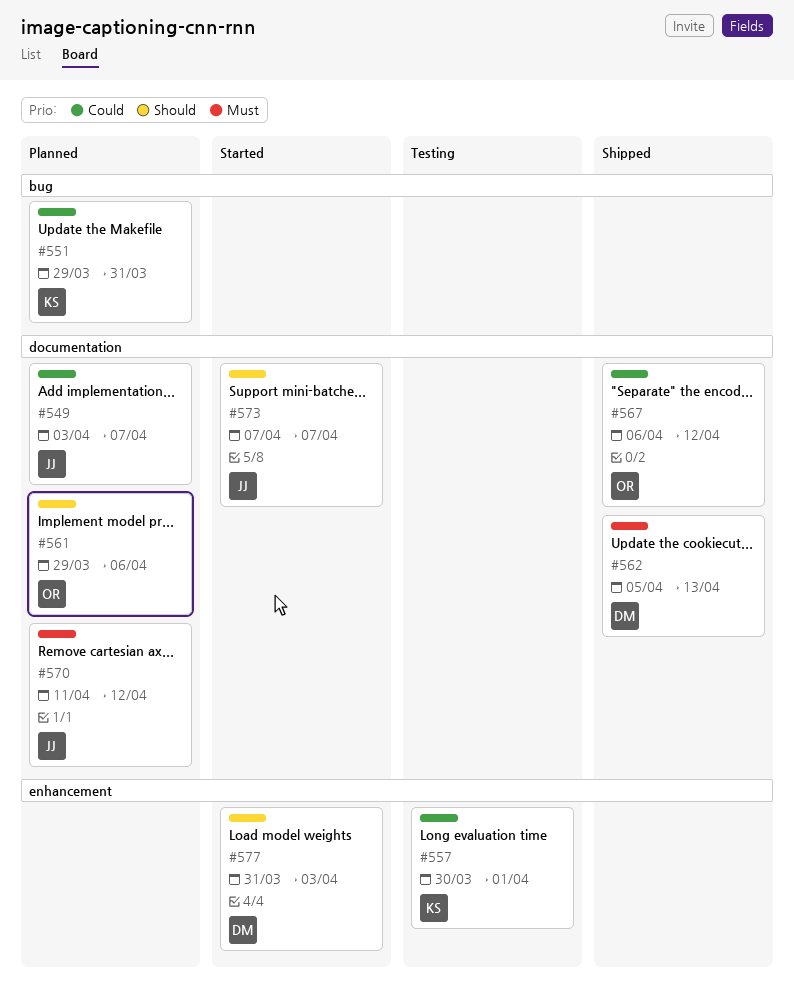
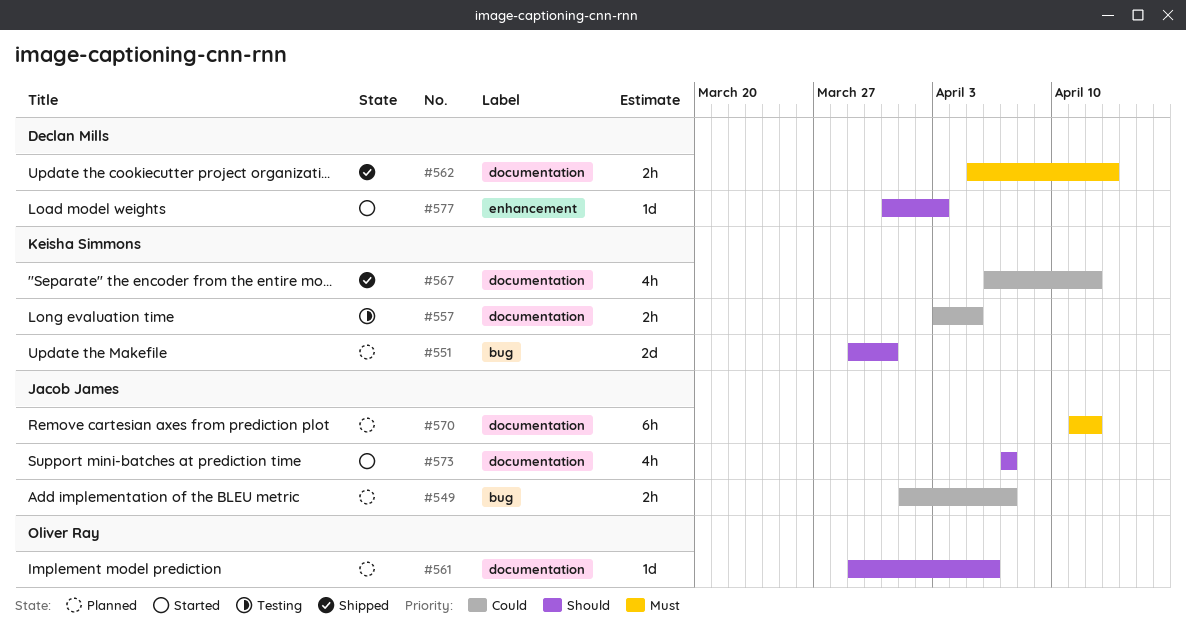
#549, label: documentation -> bug
#549, start: Apr 3 -> Apr 1
#551, priority: Could -> Should
#557, label: enhancement -> documentation
#557, start: Mar 30 -> Apr 3
#557, due: Apr 1 -> Apr 5
#567, owner: Oliver Ray -> Keisha Simmons

